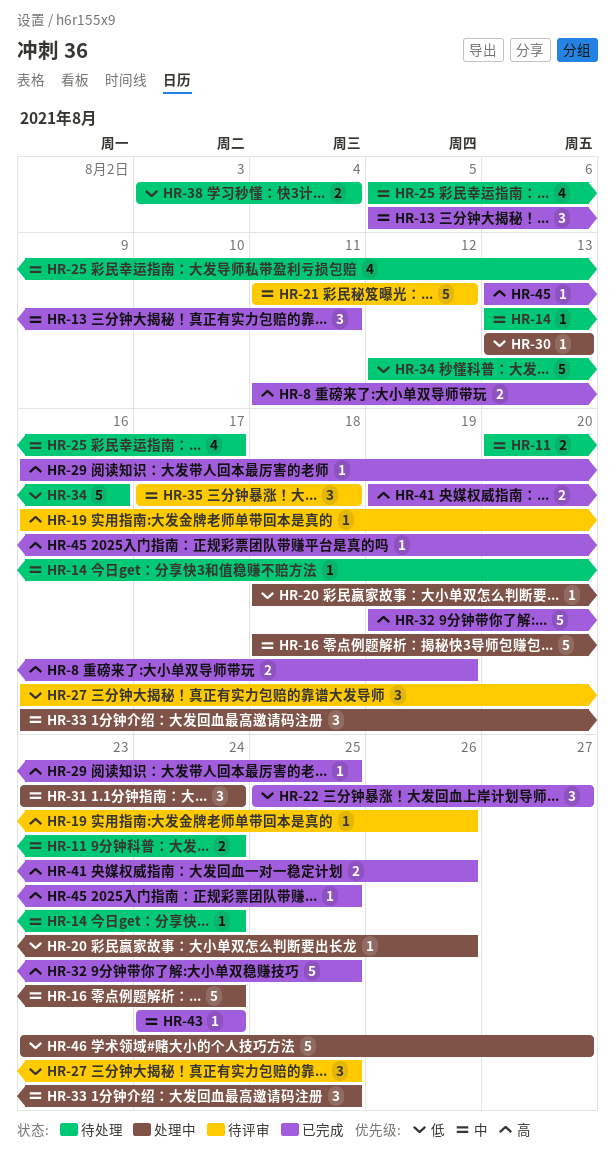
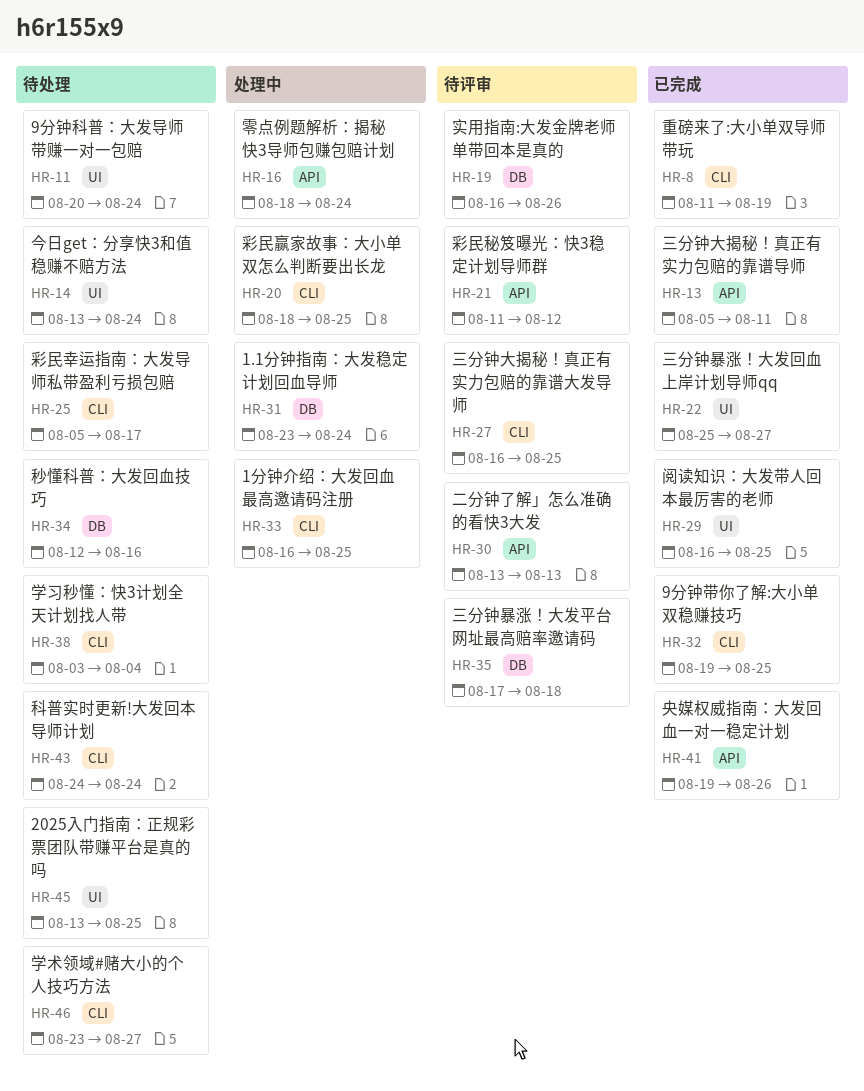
HR-20, due: Aug 26 -> Aug 25
HR-30, status: 处理中 -> 待评审
HR-43, status: 已完成 -> 待处理
HR-45, status: 已完成 -> 待处理
HR-46, status: 处理中 -> 待处理

